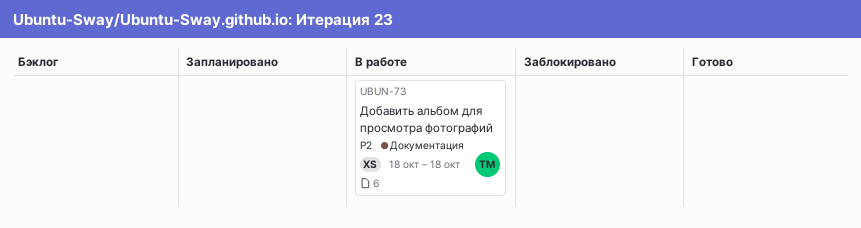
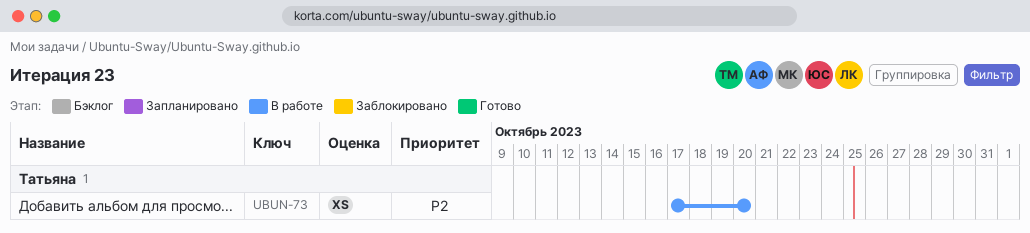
UBUN-73, start: Oct 18 -> Oct 17
UBUN-73, due: Oct 18 -> Oct 20

